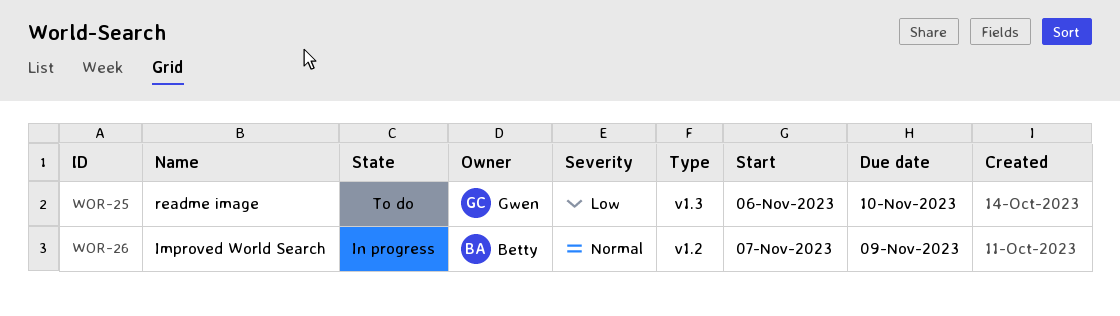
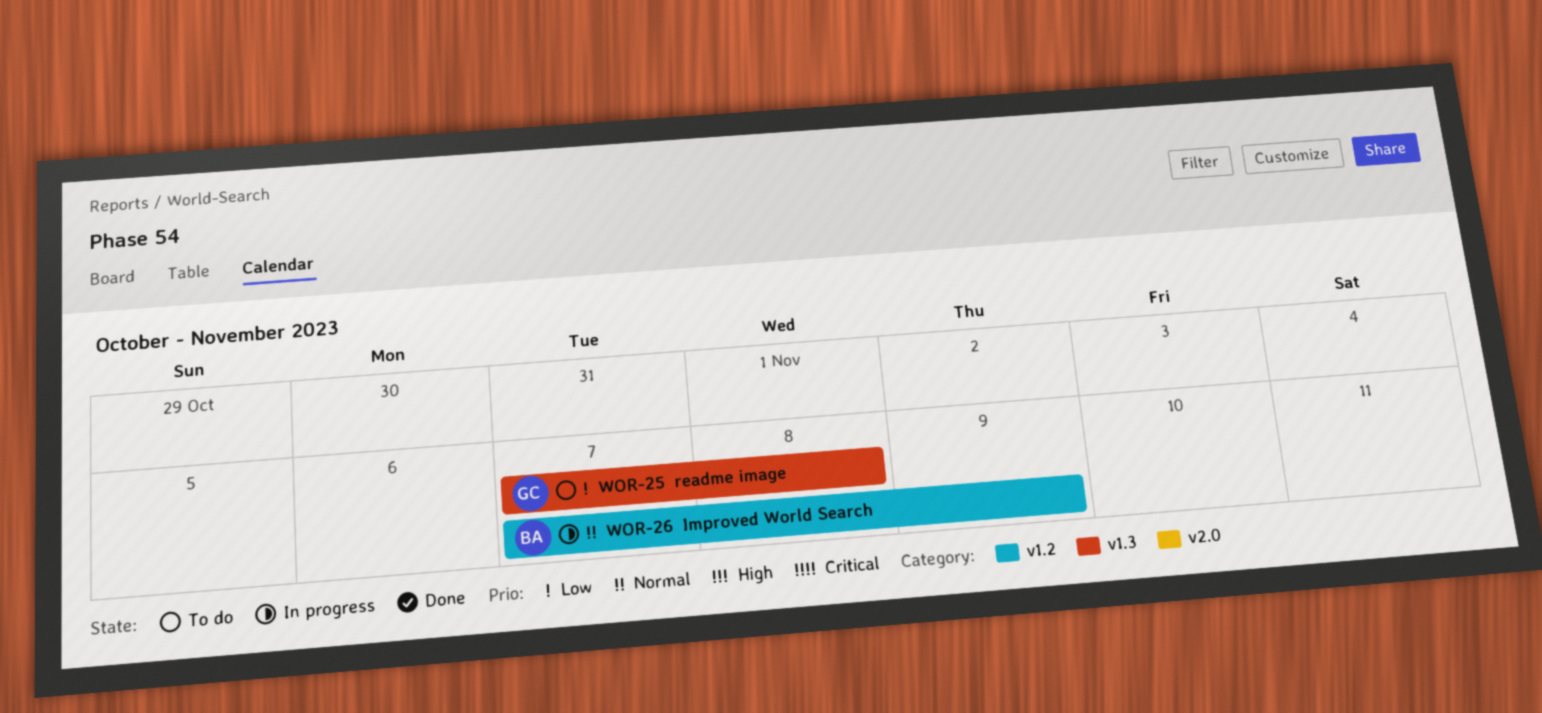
WOR-25, start: Nov 6 -> Nov 7
WOR-25, due: Nov 10 -> Nov 8

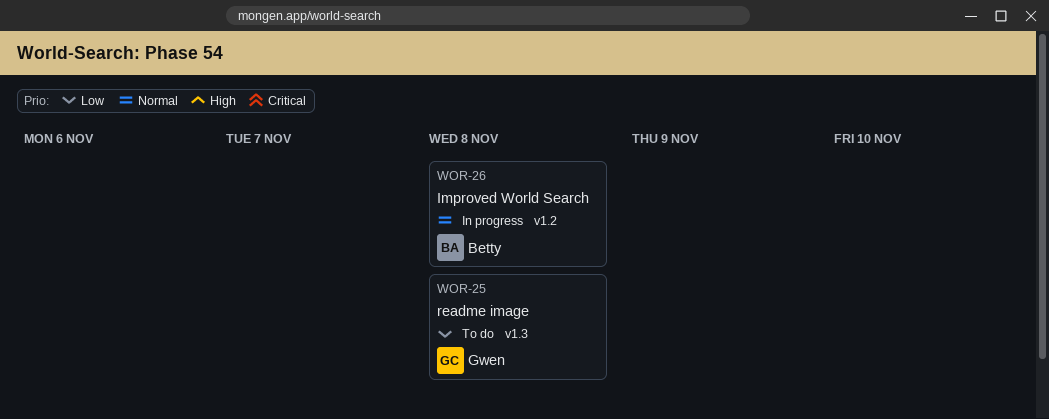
WOR-26, due: Nov 9 -> Nov 8

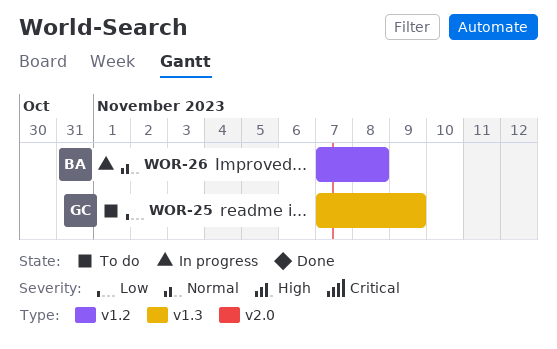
WOR-25, due: Nov 8 -> Nov 9

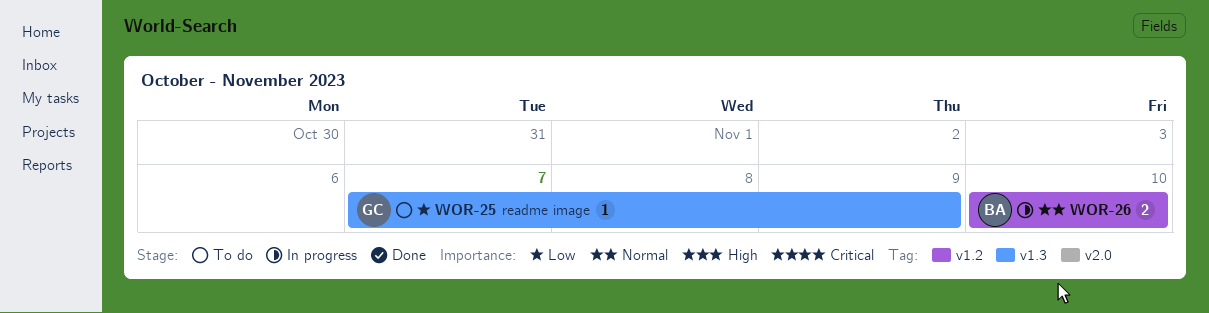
WOR-26, start: Nov 7 -> Nov 10
WOR-26, due: Nov 8 -> Nov 10

